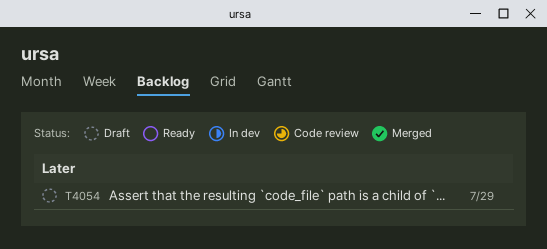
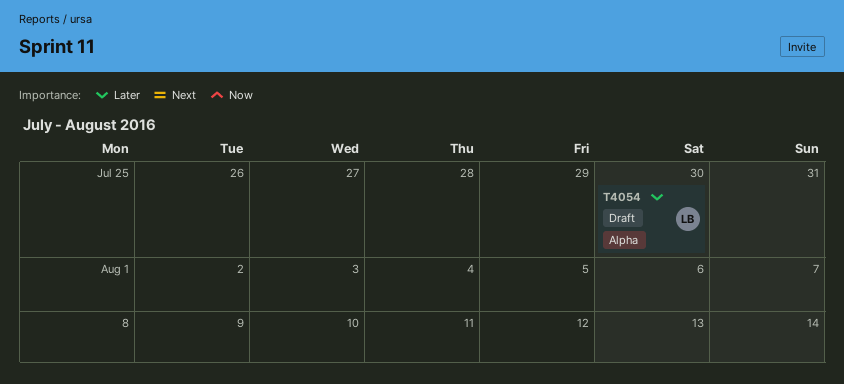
T4054, due: Jul 29 -> Jul 30

